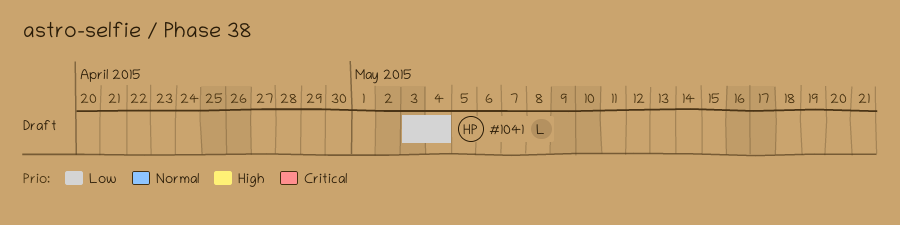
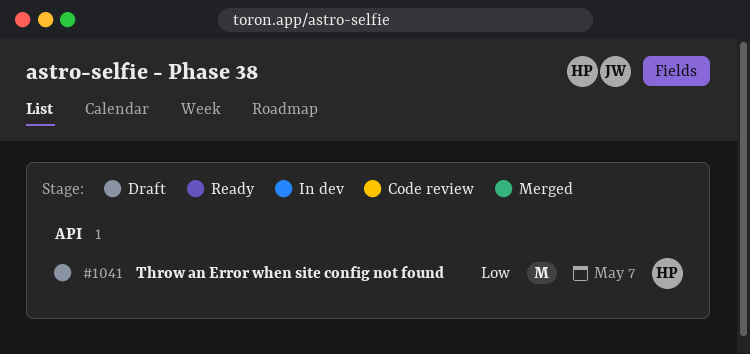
#1041, estimate: L -> M
#1041, due: May 4 -> May 7

